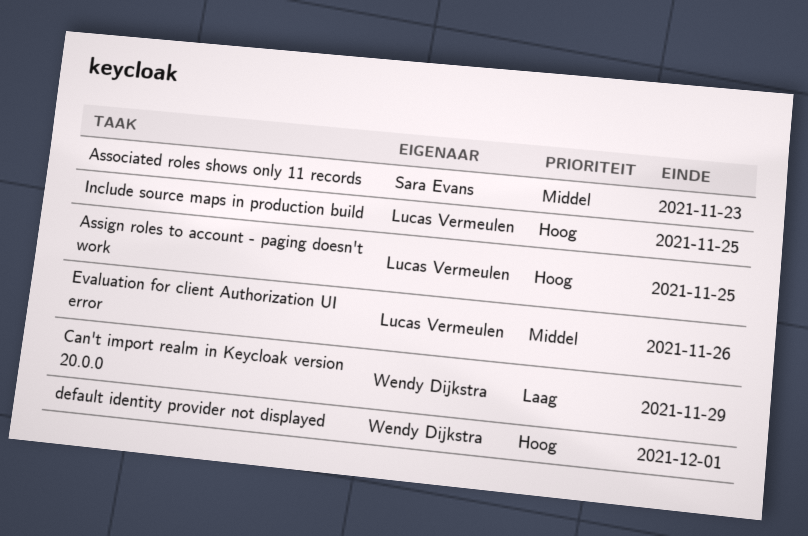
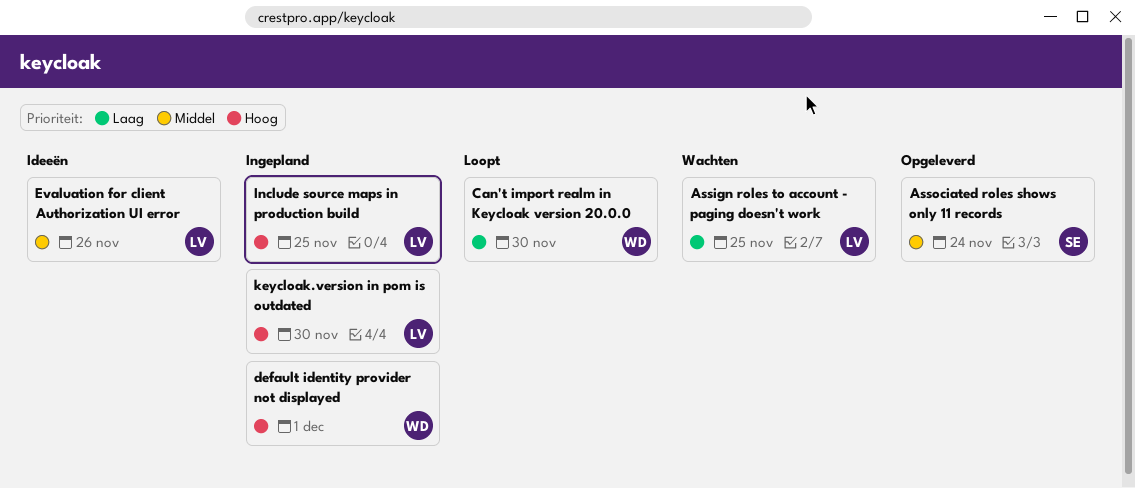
Assign roles to account - paging doesn't work, priority: Hoog -> Laag
Associated roles shows only 11 records, due: Nov 23 -> Nov 24
Can't import realm in Keycloak version 20.0.0, due: Nov 29 -> Nov 30
keycloak.version in pom is outdated: none -> present

